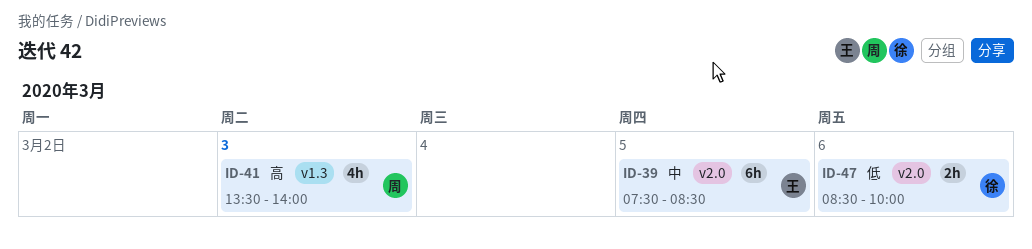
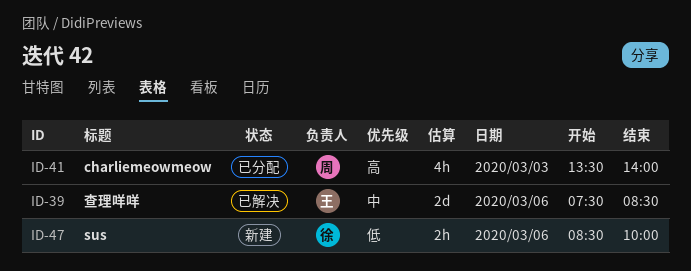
ID-39, estimate: 6h -> 2d
ID-39, day: Mar 5 -> Mar 6

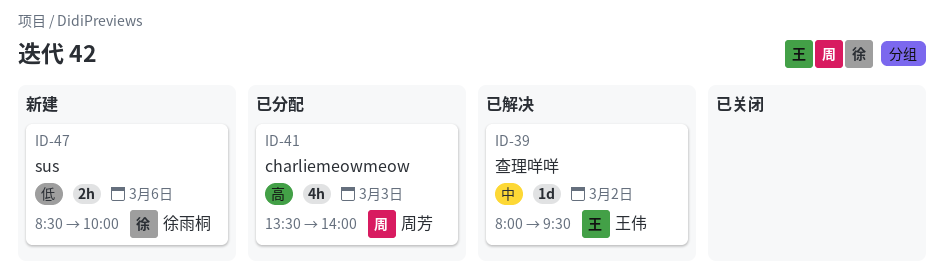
ID-39, estimate: 2d -> 1d
ID-39, day: Mar 6 -> Mar 2
ID-39, begins: 07:30 -> 08:00
ID-39, ends: 08:30 -> 09:30

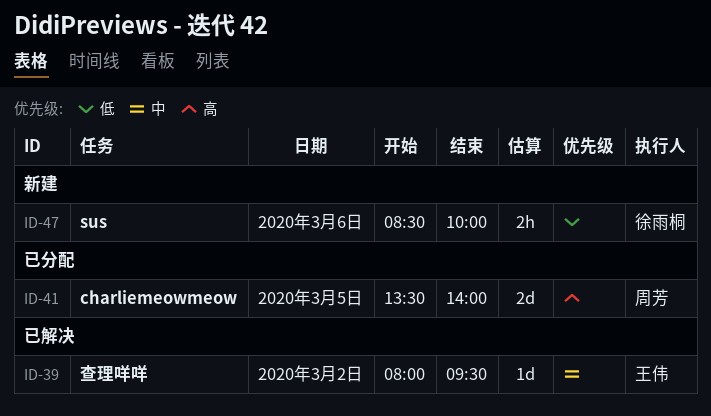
ID-41, estimate: 4h -> 2d
ID-41, day: Mar 3 -> Mar 5

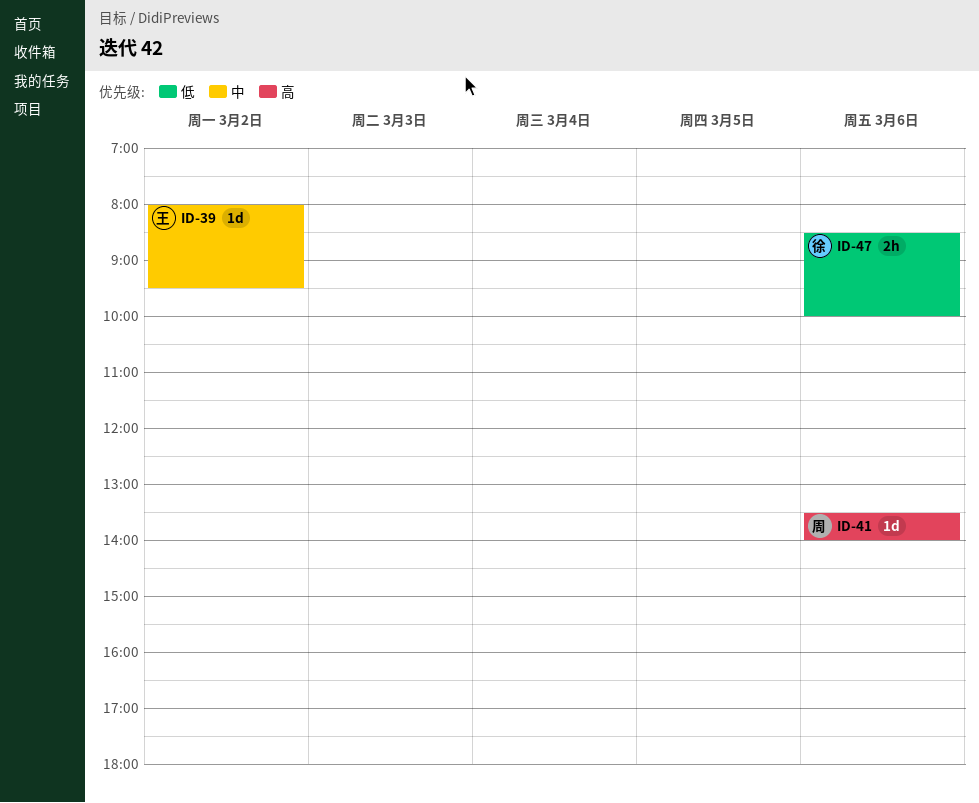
ID-41, estimate: 2d -> 1d
ID-41, day: Mar 5 -> Mar 6

